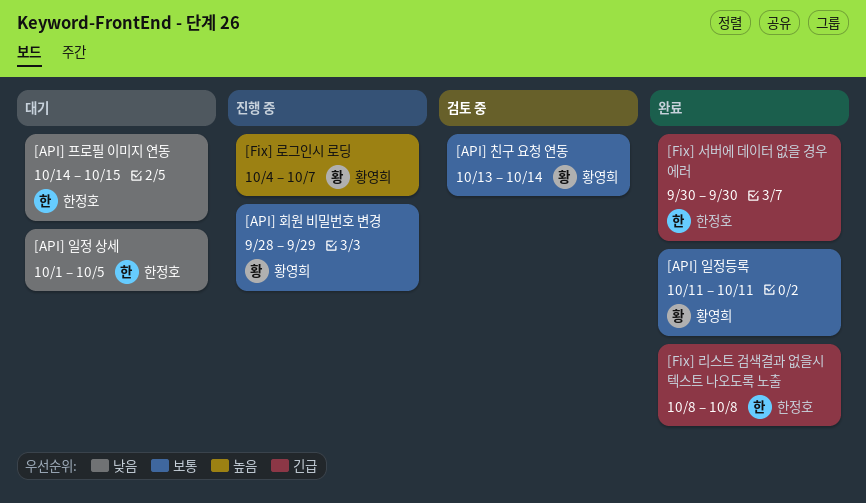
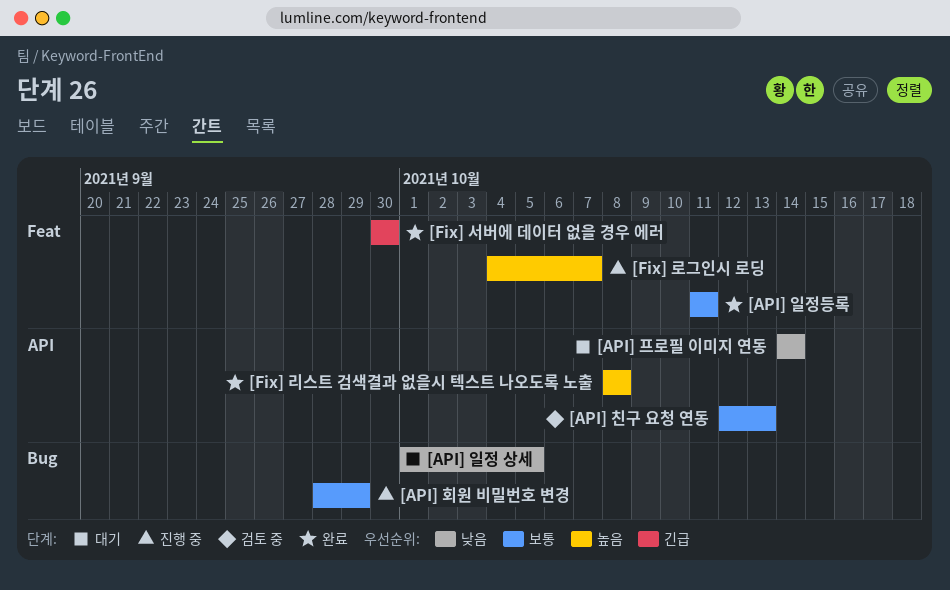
[API] 친구 요청 연동, start: Oct 13 -> Oct 12
[API] 친구 요청 연동, due: Oct 14 -> Oct 13
[API] 프로필 이미지 연동, due: Oct 15 -> Oct 14
[Fix] 리스트 검색결과 없을시 텍스트 나오도록 노출, priority: 긴급 -> 높음

